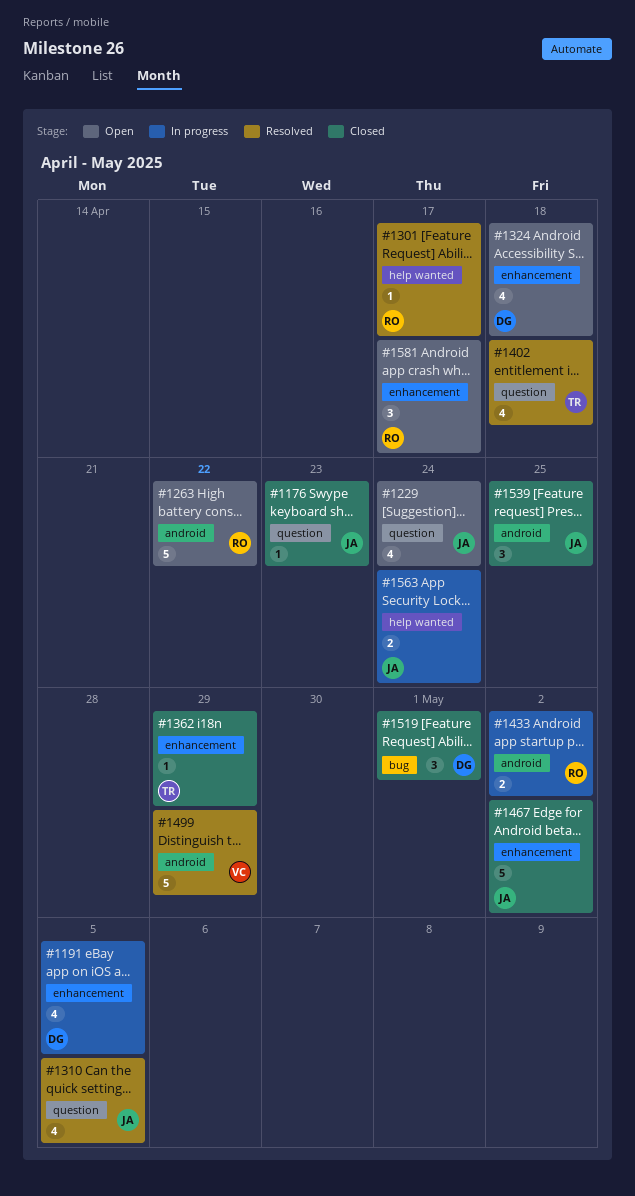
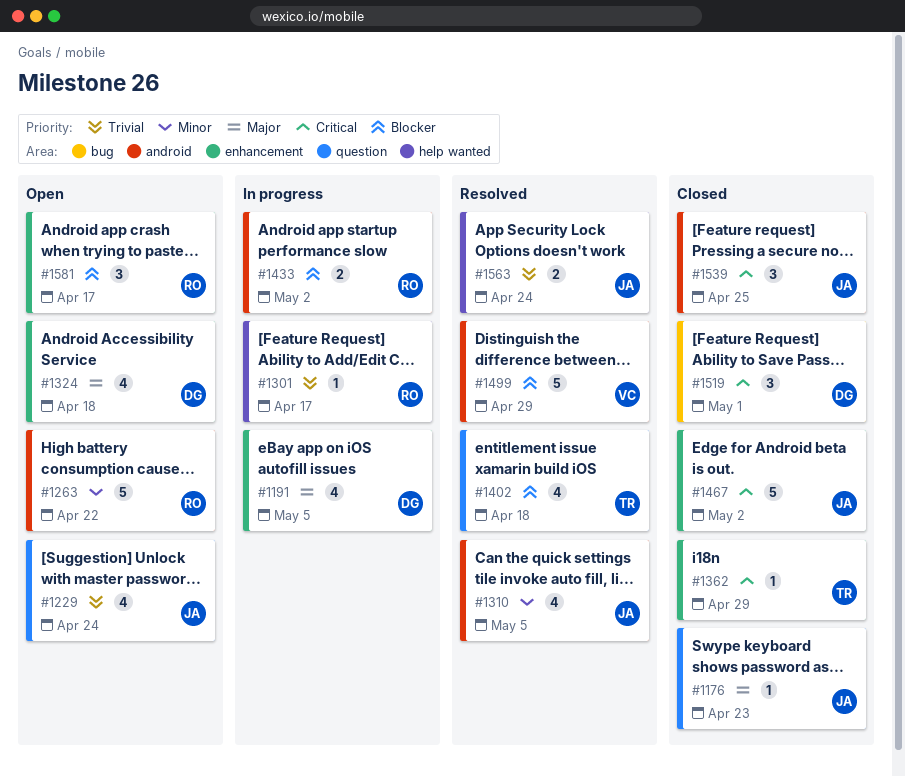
#1301, status: Resolved -> In progress
#1310, label: question -> android
#1563, status: In progress -> Resolved

